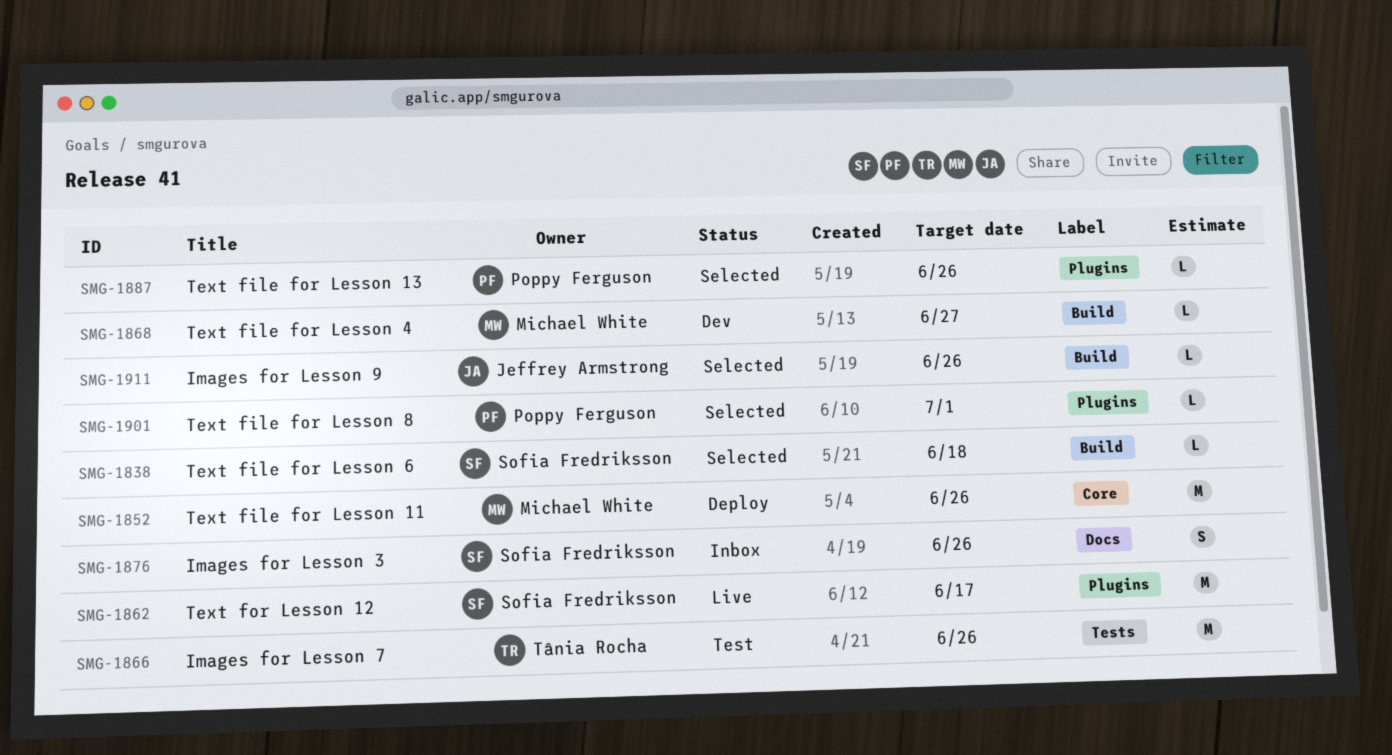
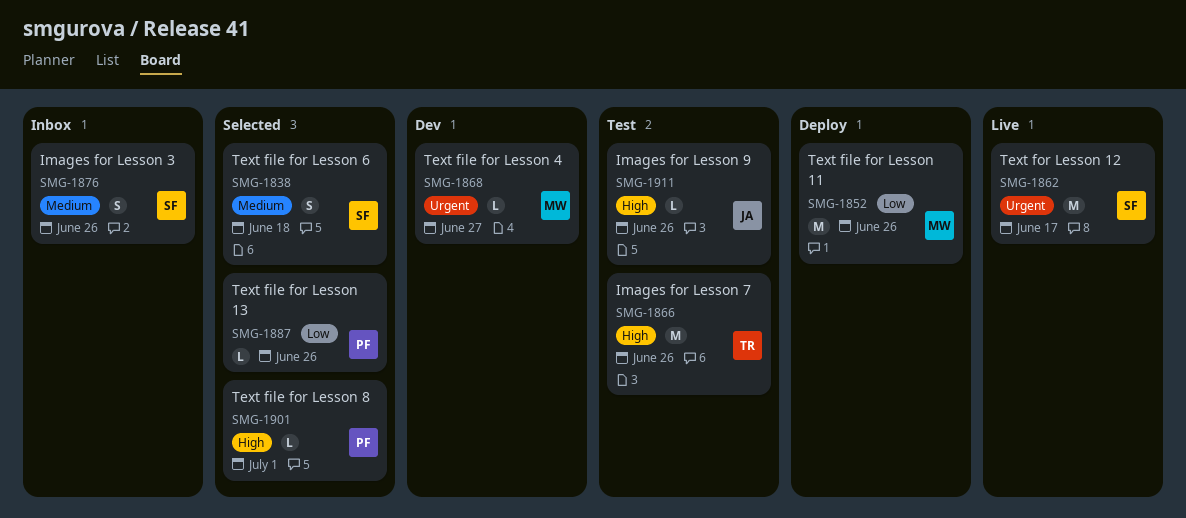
SMG-1838, estimate: L -> S
SMG-1911, status: Selected -> Test

